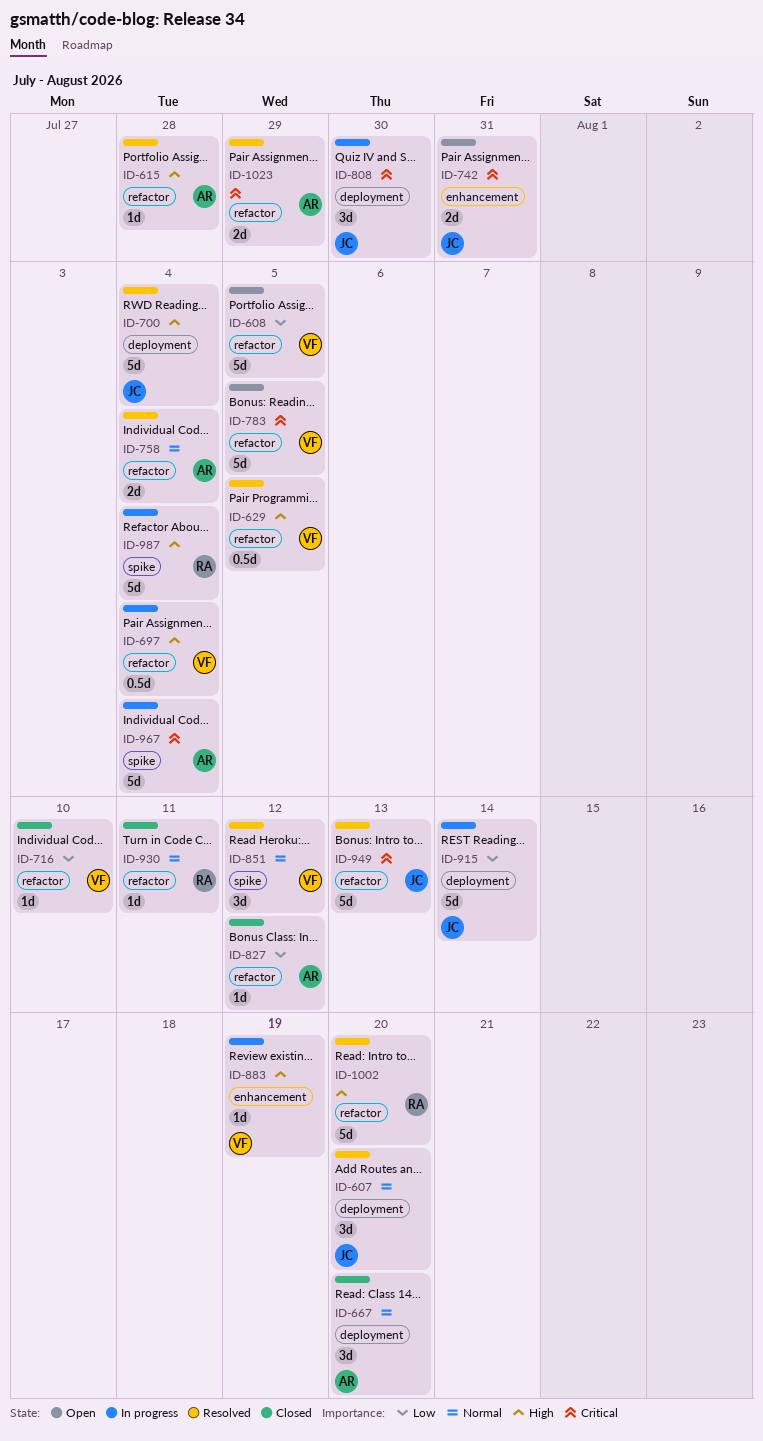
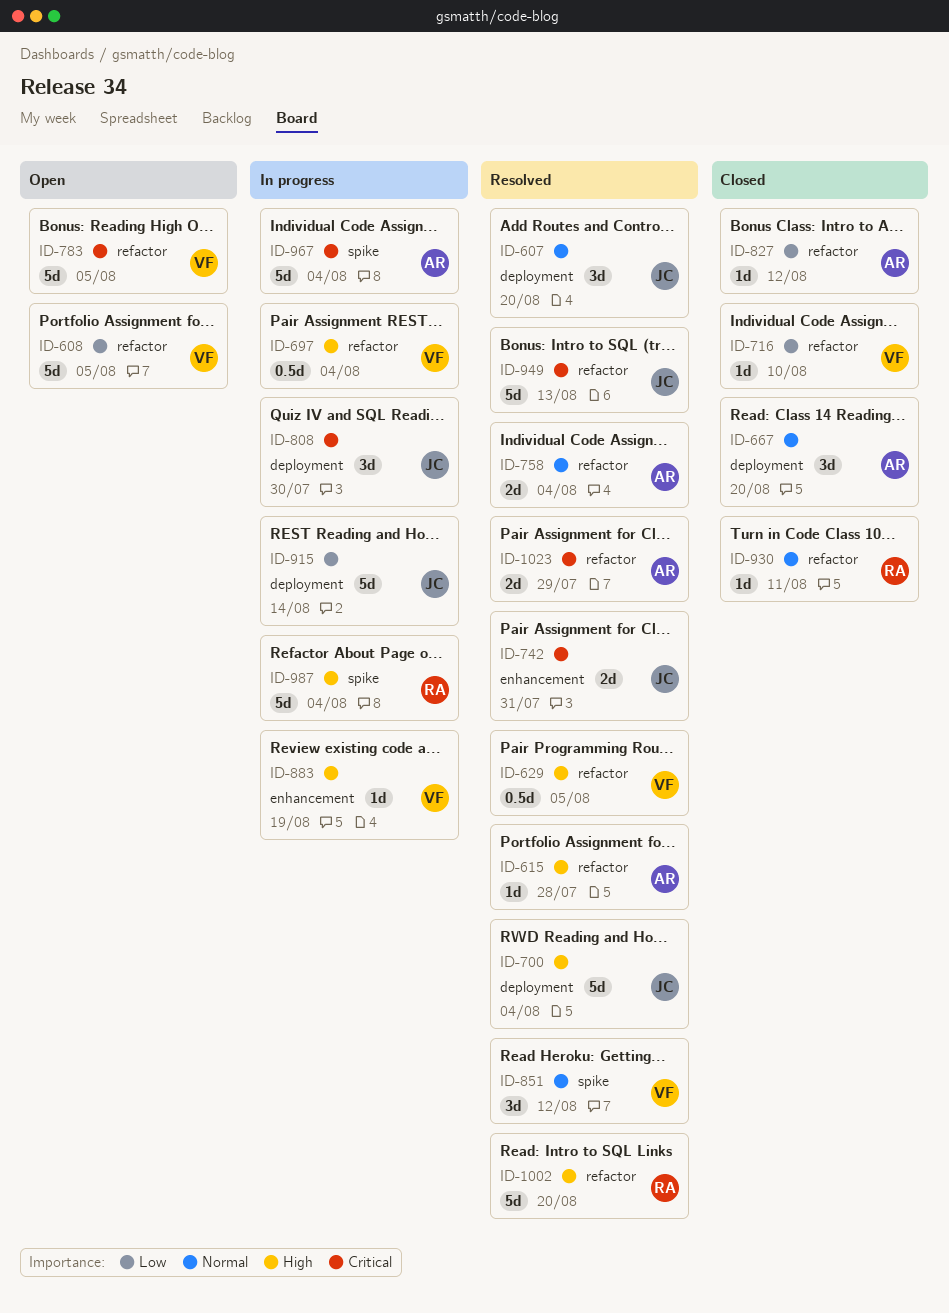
ID-742, status: Open -> Resolved

